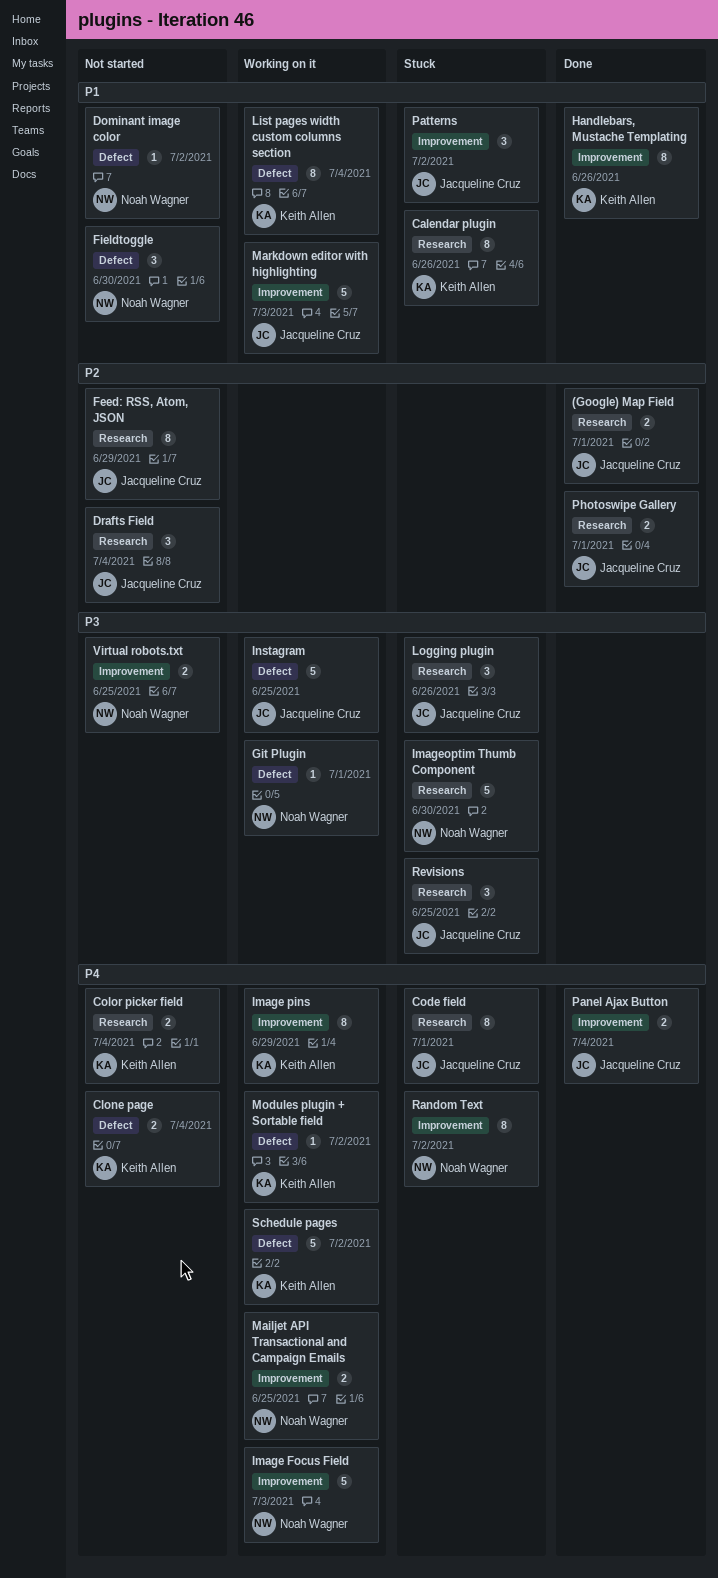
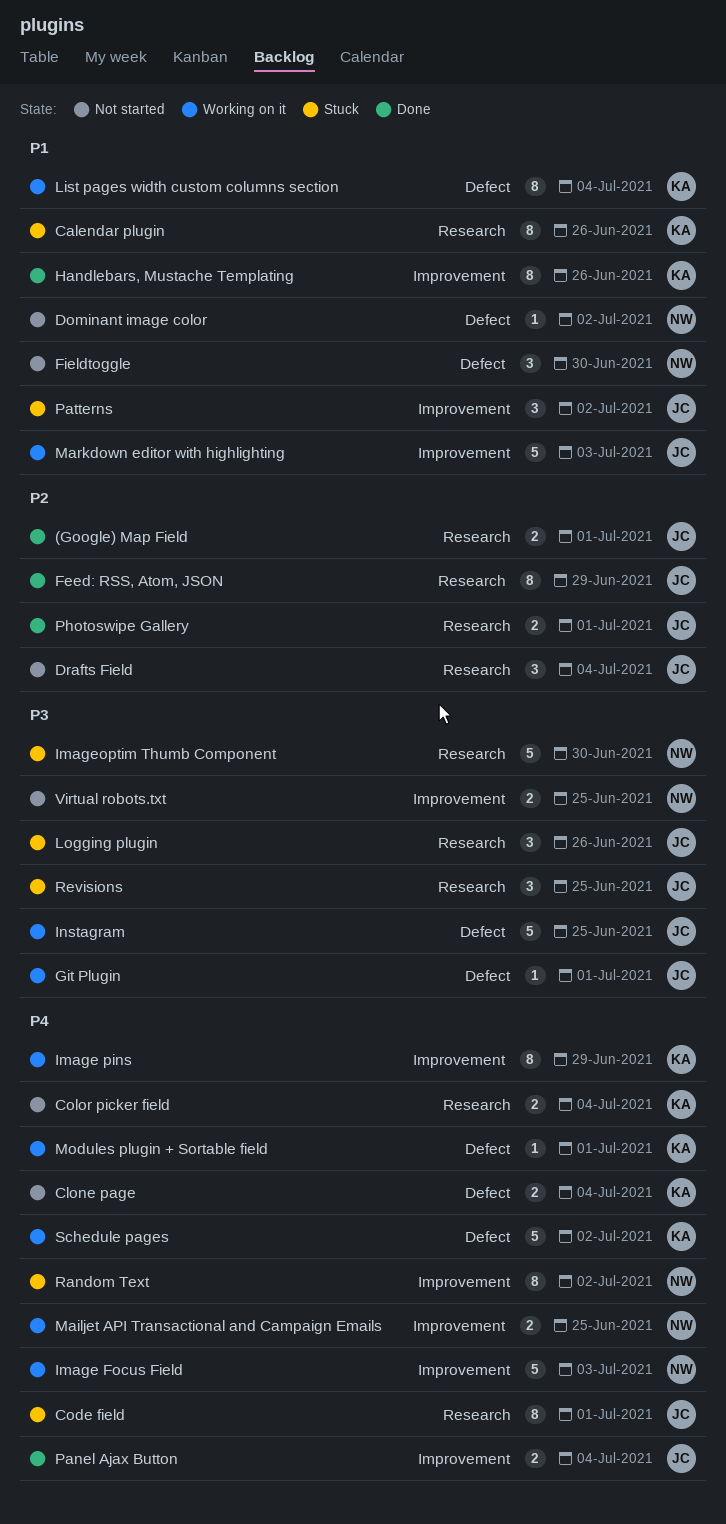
Feed: RSS, Atom, JSON, status: Not started -> Done
Git Plugin, owner: Noah Wagner -> Jacqueline Cruz
Modules plugin + Sortable field, due: Jul 2 -> Jul 1

